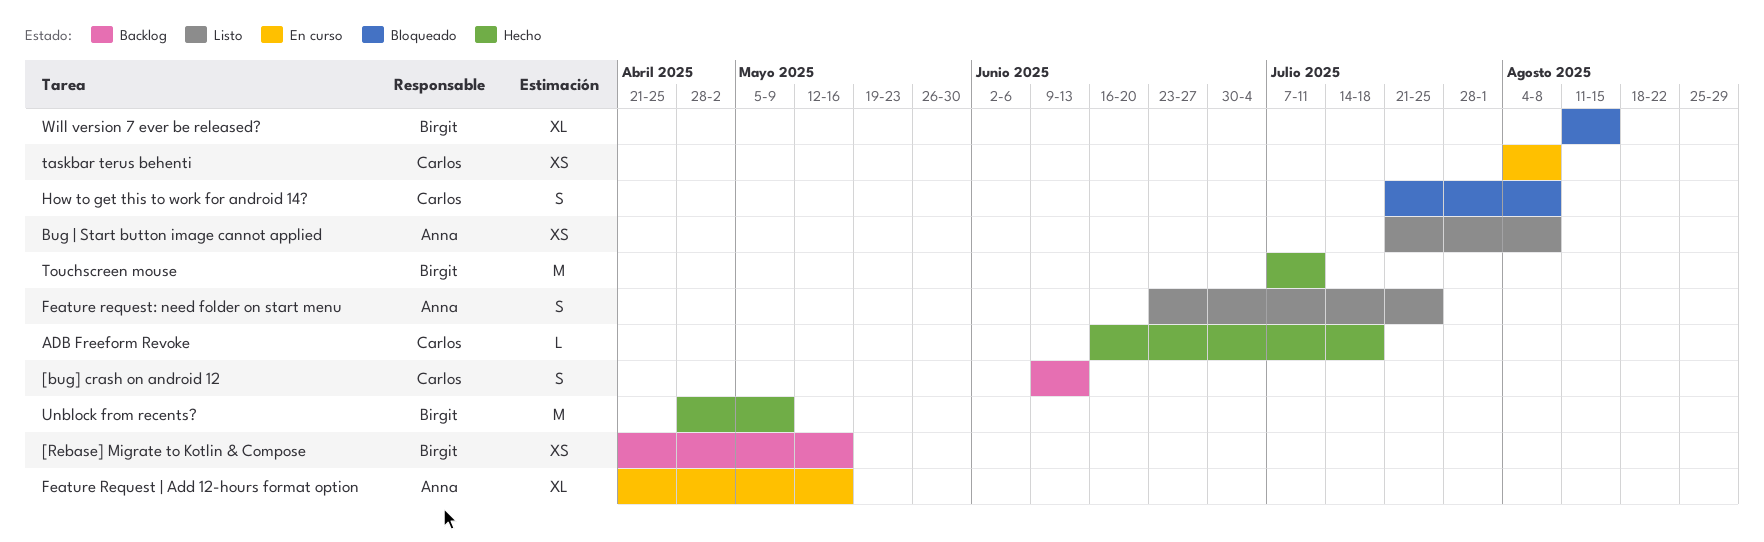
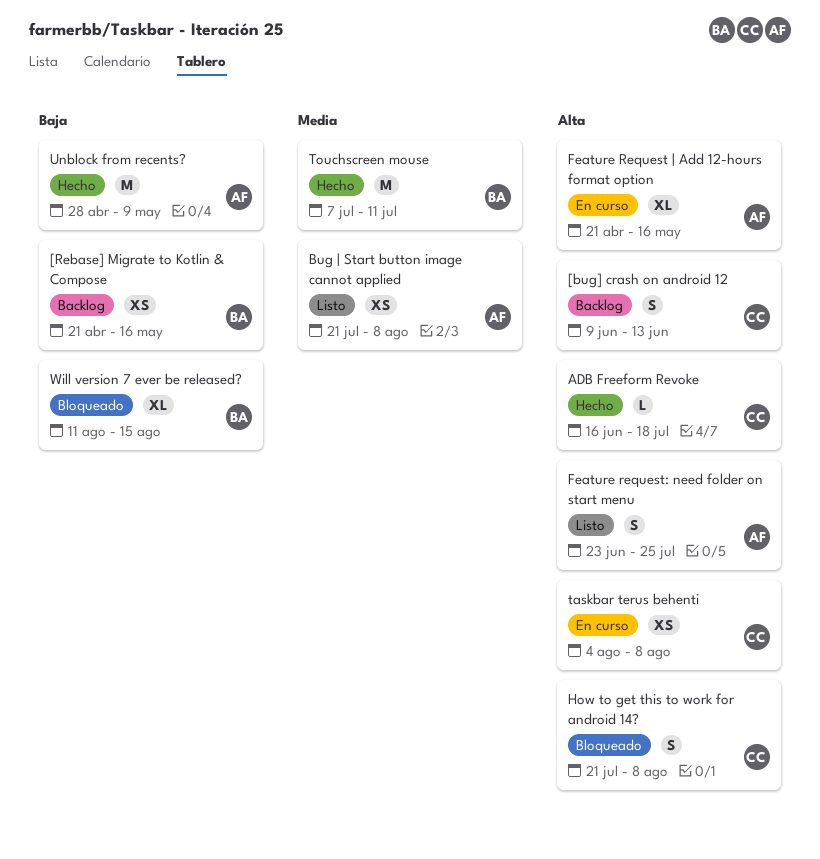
Unblock from recents?, owner: Birgit -> Anna

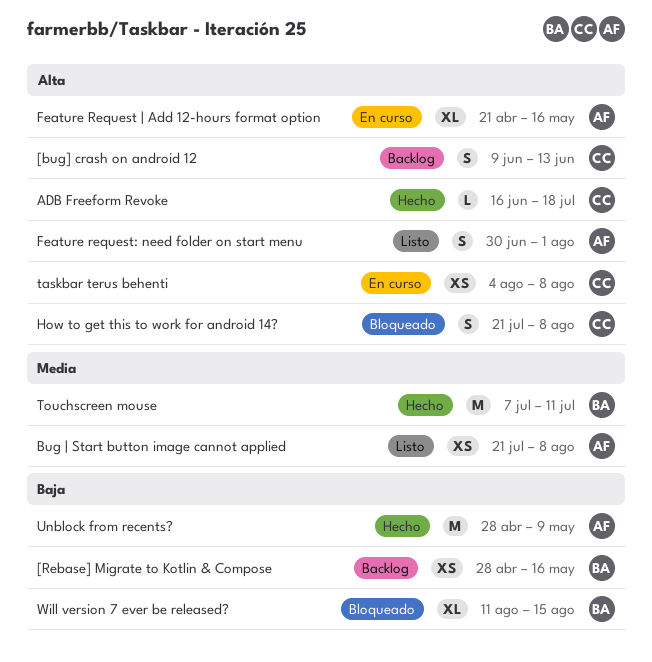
[Rebase] Migrate to Kotlin & Compose, start: Apr 21 -> Apr 28
Feature request: need folder on start menu, start: Jun 23 -> Jun 30
Feature request: need folder on start menu, due: Jul 25 -> Aug 1

